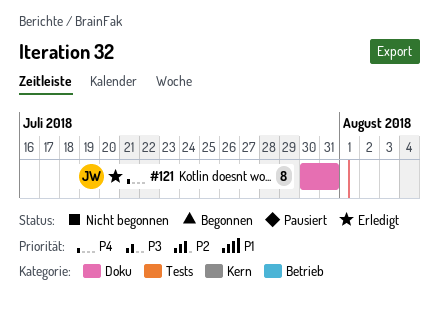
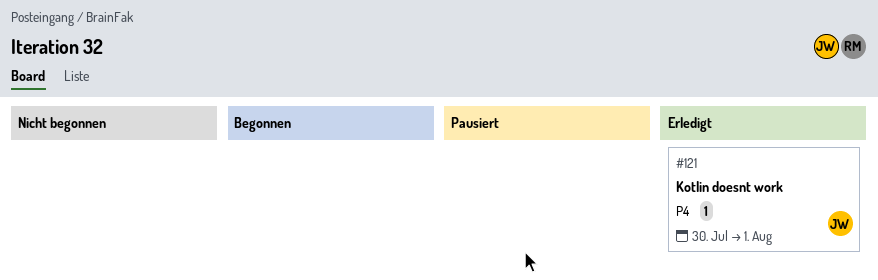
#121, estimate: 8 -> 1
#121, due: Jul 31 -> Aug 1

